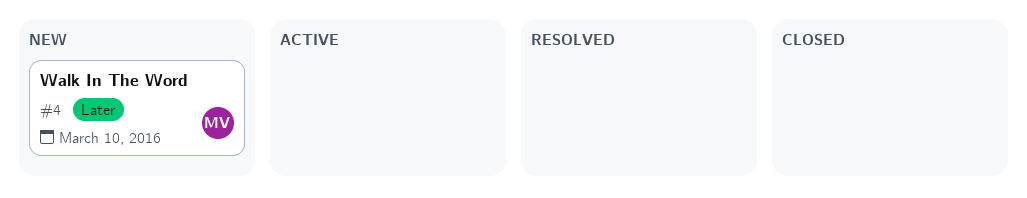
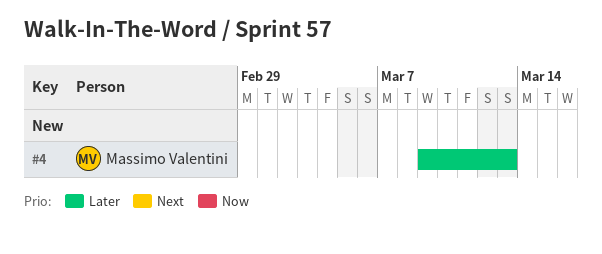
#4, due: Mar 10 -> Mar 13

